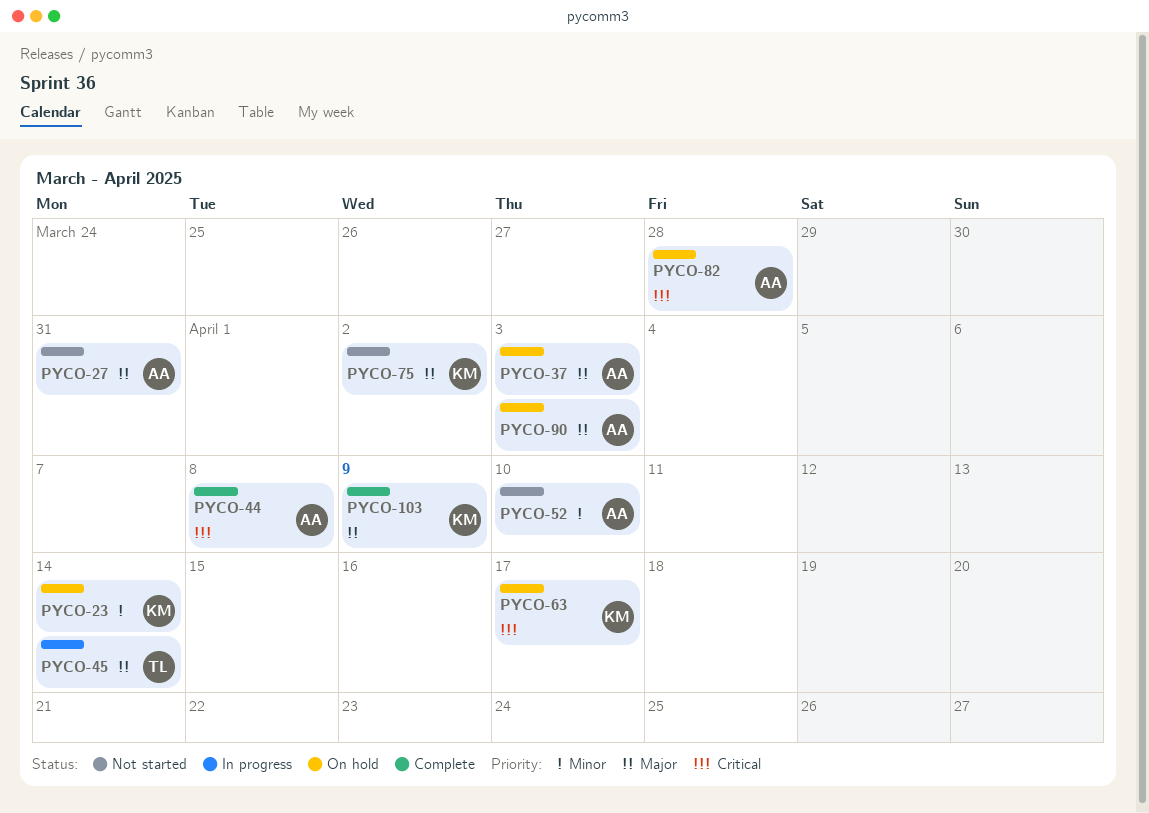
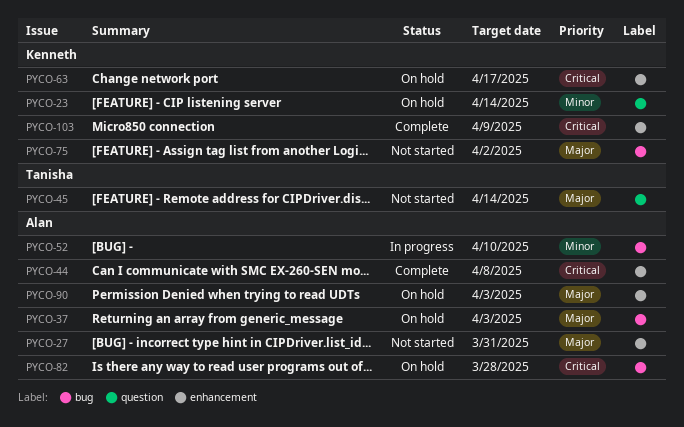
PYCO-45, status: In progress -> Not started
PYCO-52, status: Not started -> In progress
PYCO-103, priority: Major -> Critical

